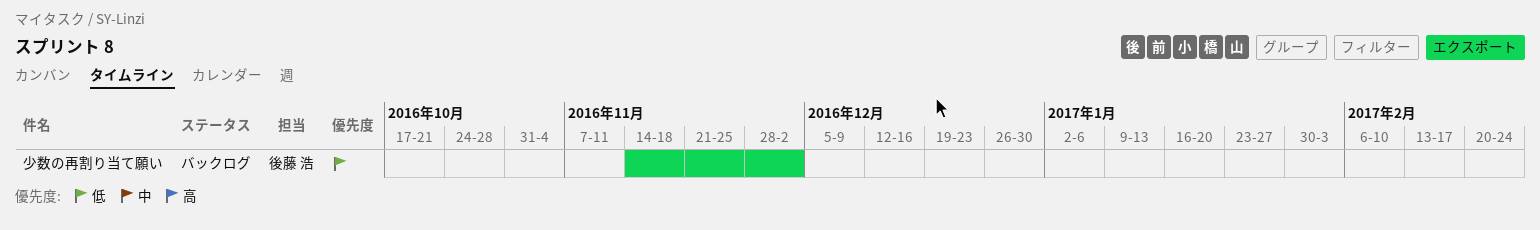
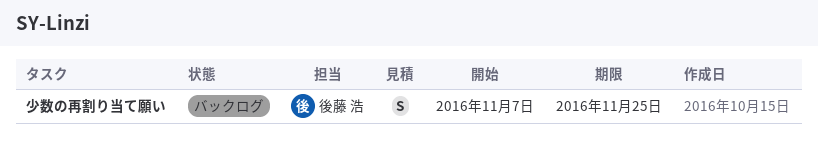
少数の再割り当て願い, start: Nov 14 -> Nov 7
少数の再割り当て願い, due: Dec 2 -> Nov 25

